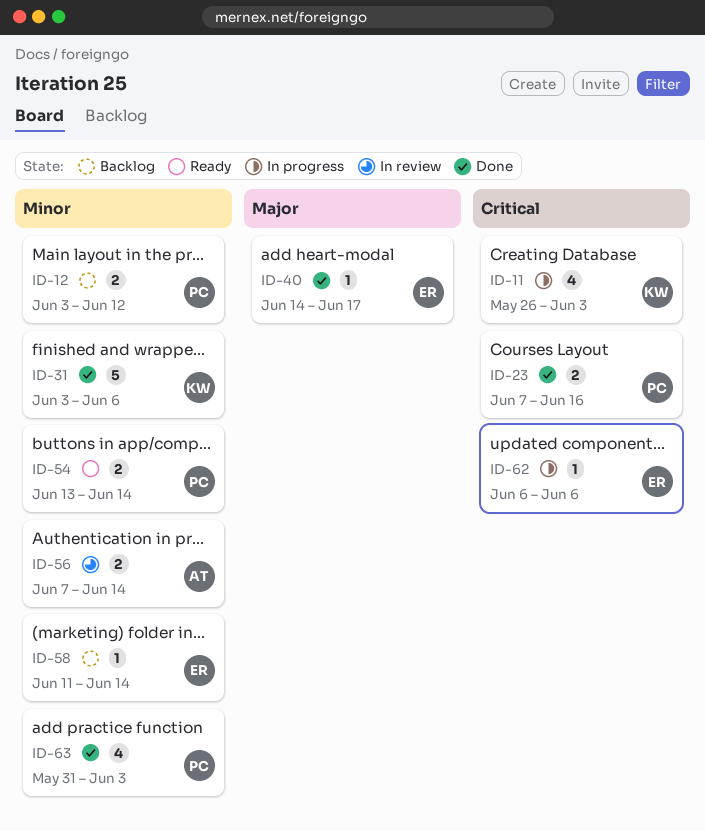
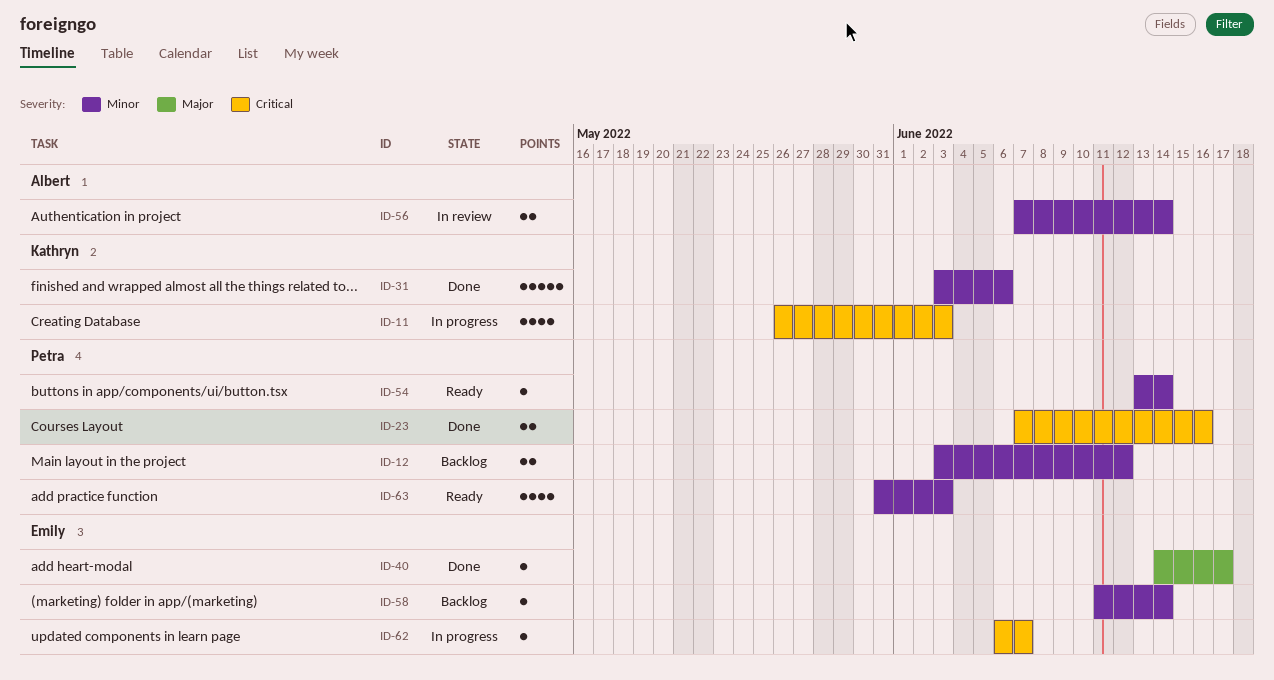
ID-54, estimate: 2 -> 1
ID-62, due: Jun 6 -> Jun 7
ID-63, status: Done -> Ready

